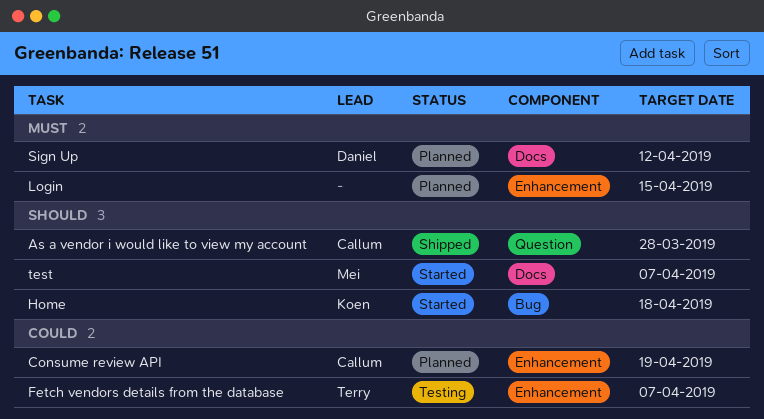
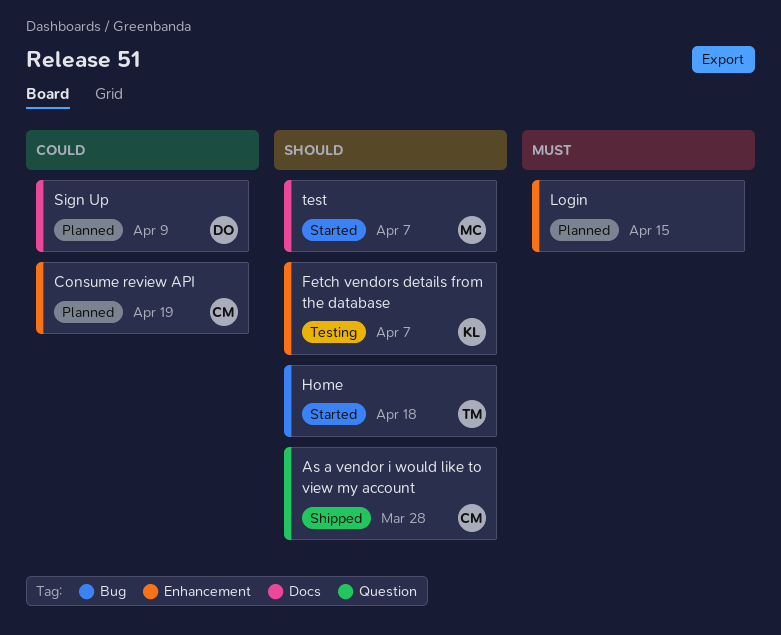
Fetch vendors details from the database, owner: Terry -> Koen
Fetch vendors details from the database, priority: Could -> Should
Home, owner: Koen -> Terry
Sign Up, priority: Must -> Could
Sign Up, due: Apr 12 -> Apr 9

